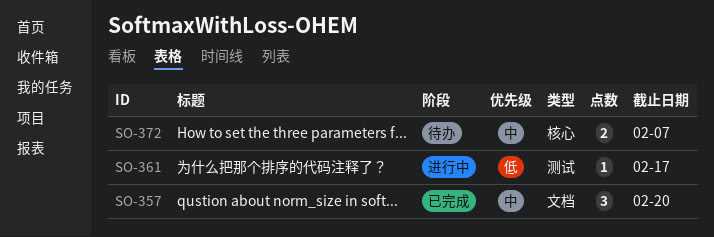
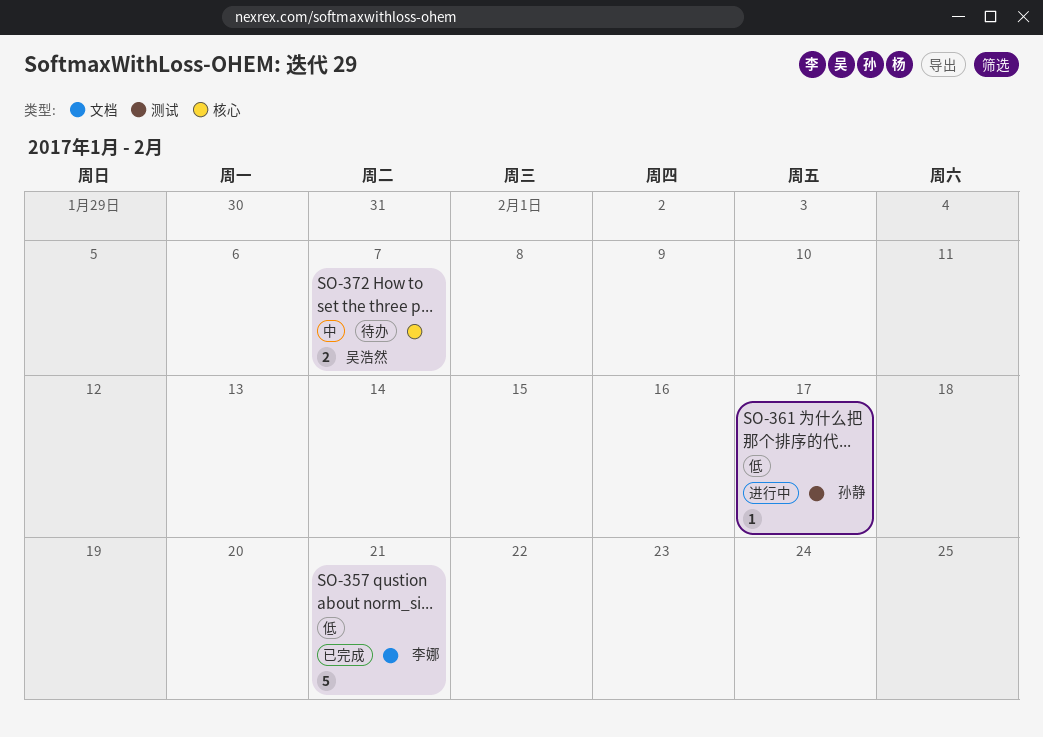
SO-357, priority: 中 -> 低
SO-357, estimate: 3 -> 5
SO-357, due: Feb 20 -> Feb 21

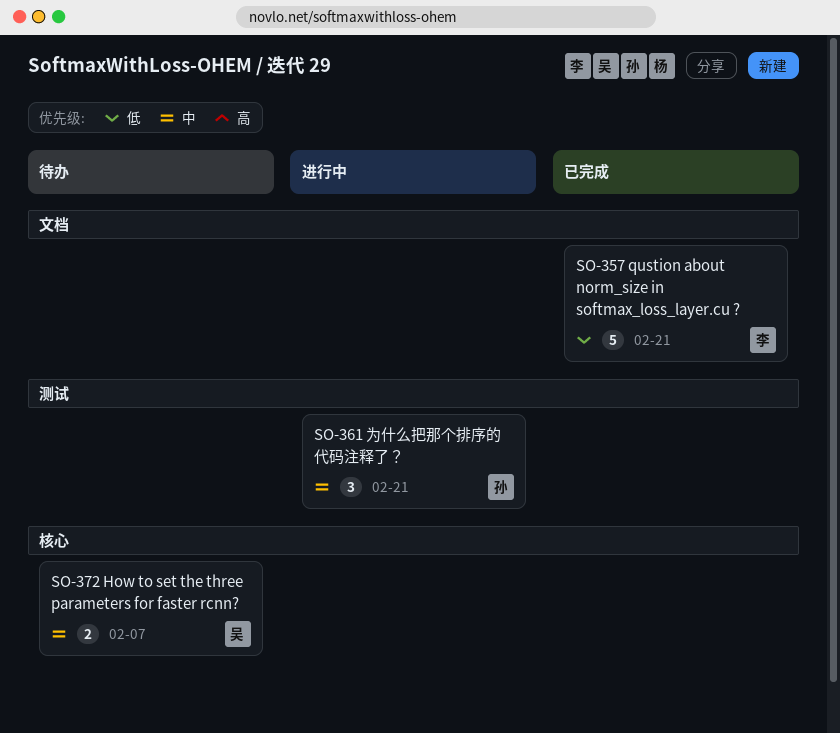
SO-361, priority: 低 -> 中
SO-361, estimate: 1 -> 3
SO-361, due: Feb 17 -> Feb 21

